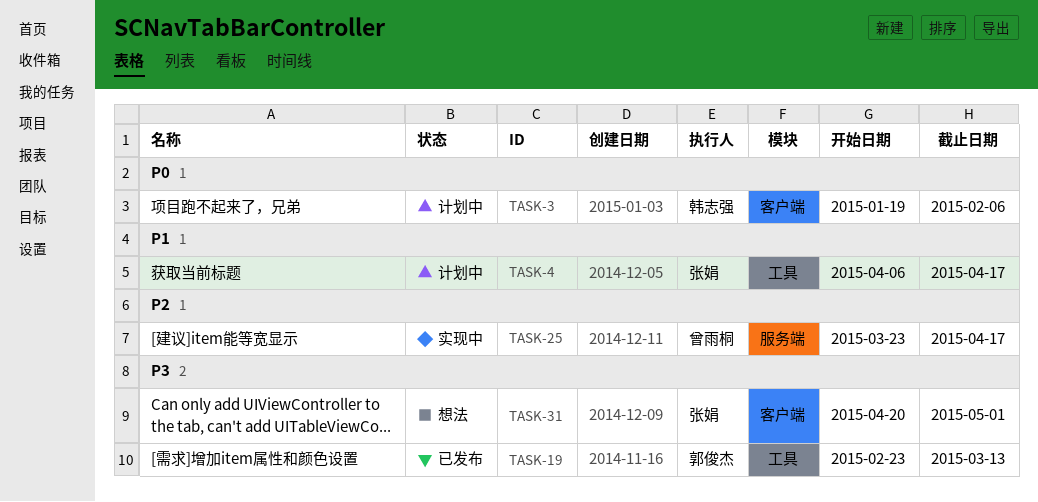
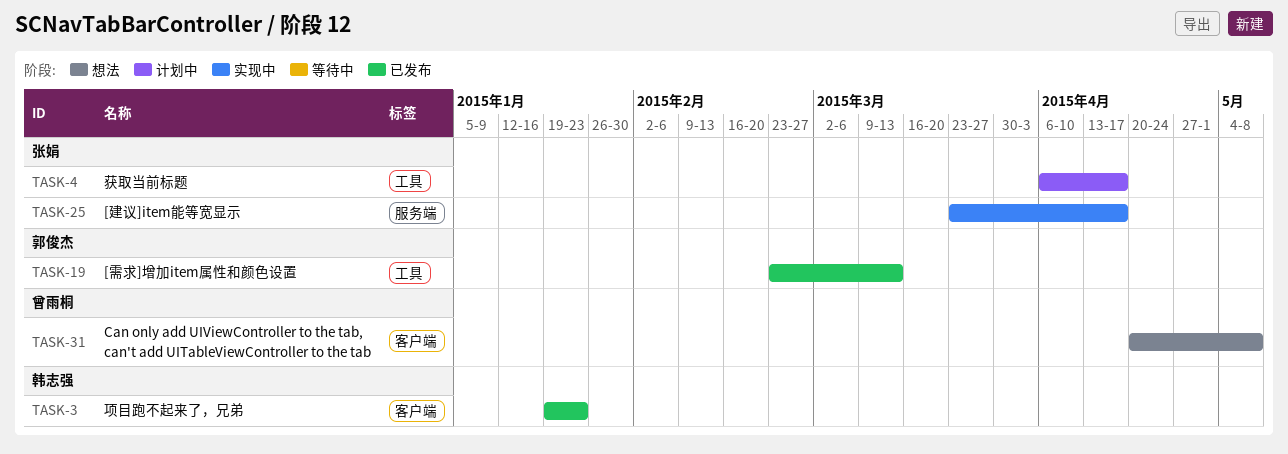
TASK-3, status: 计划中 -> 已发布
TASK-3, due: Feb 6 -> Jan 23
TASK-25, owner: 曾雨桐 -> 张娟
TASK-31, owner: 张娟 -> 曾雨桐
TASK-31, due: May 1 -> May 8

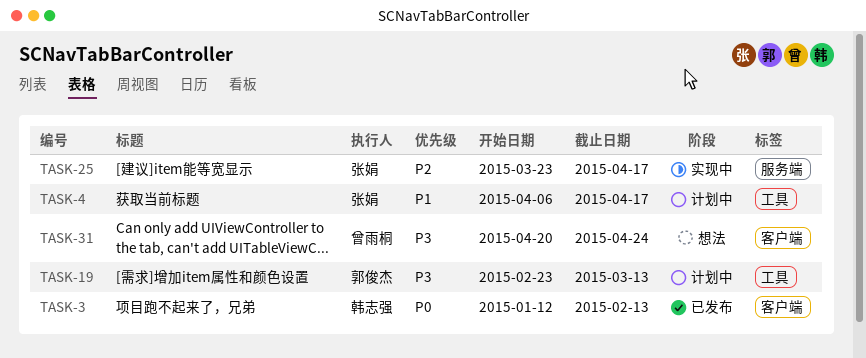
TASK-3, start: Jan 19 -> Jan 12
TASK-3, due: Jan 23 -> Feb 13
TASK-19, status: 已发布 -> 计划中
TASK-31, due: May 8 -> Apr 24

